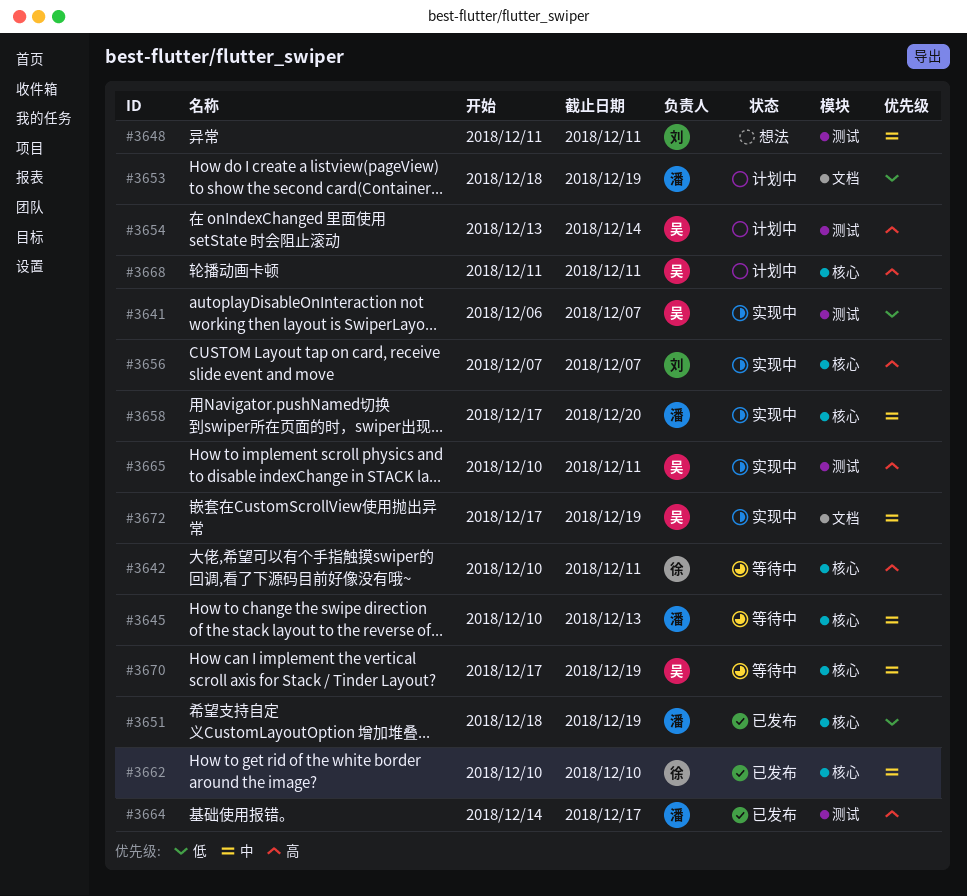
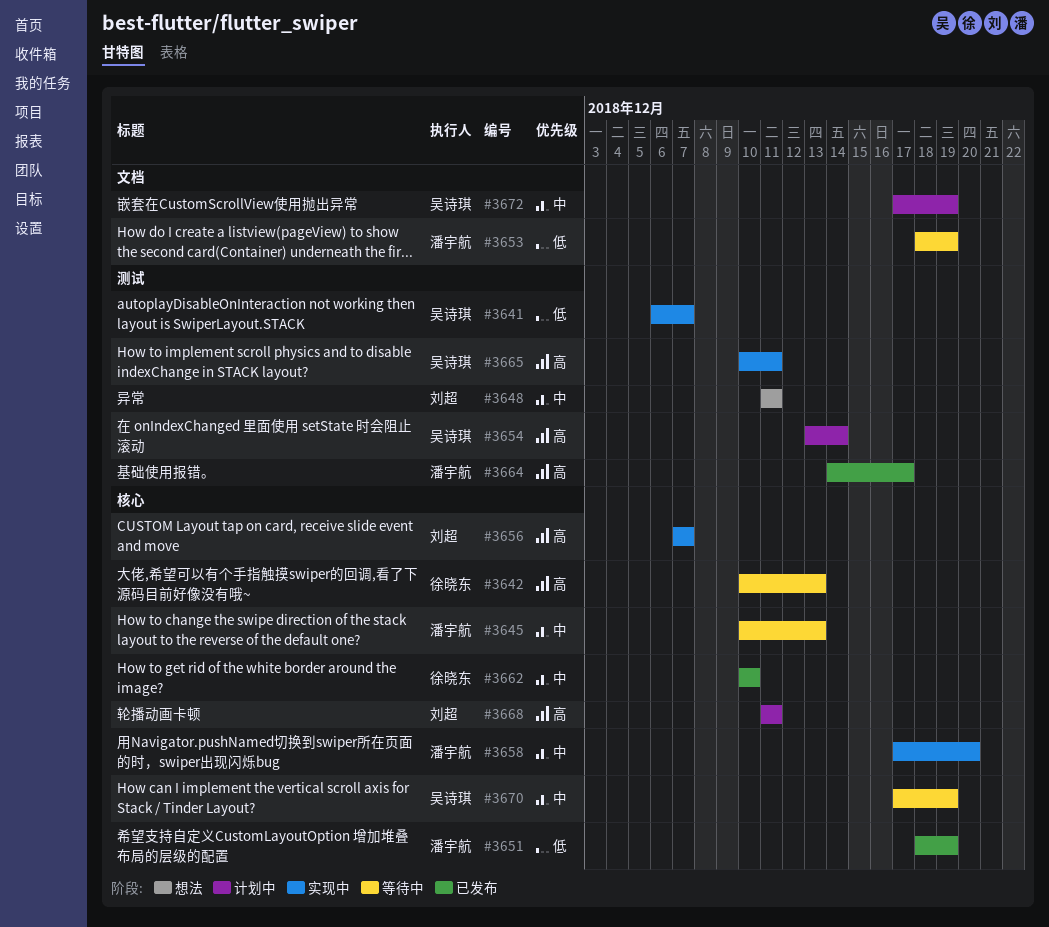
#3642, due: Dec 11 -> Dec 13
#3653, status: 计划中 -> 等待中
#3668, owner: 吴诗琪 -> 刘超
#3672, status: 实现中 -> 计划中

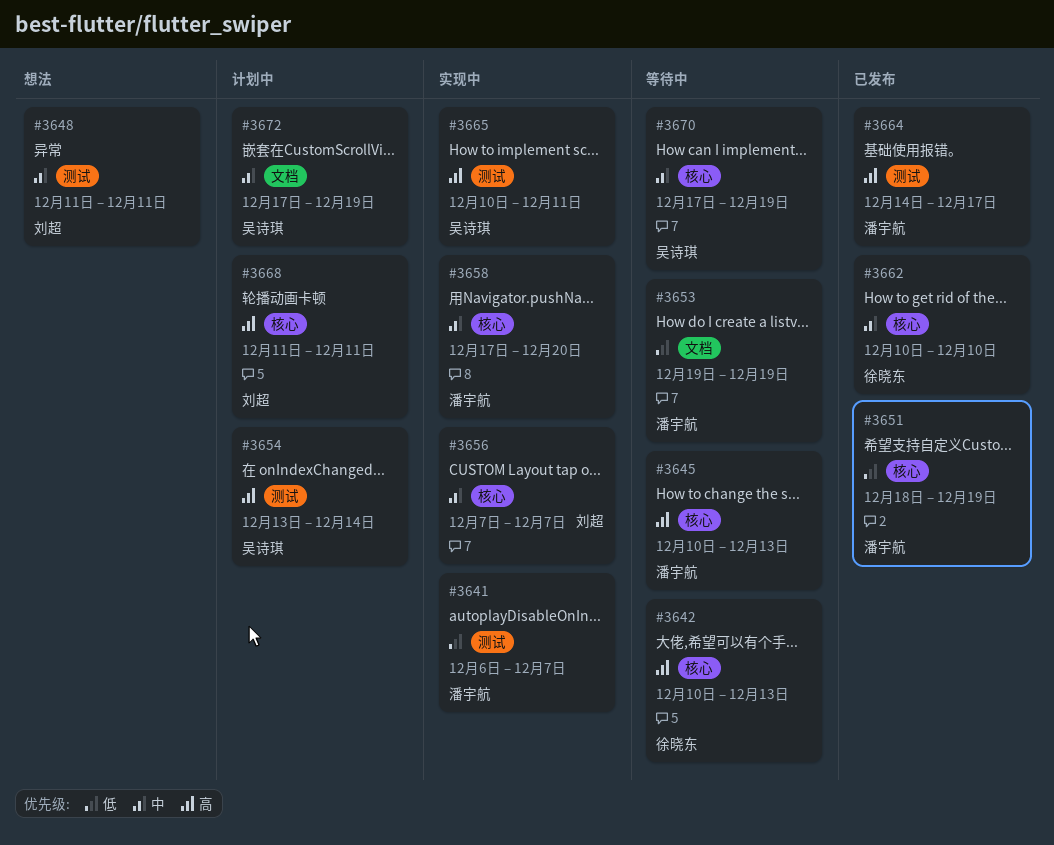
#3641, owner: 吴诗琪 -> 潘宇航
#3645, priority: 中 -> 高
#3653, start: Dec 18 -> Dec 19
#3656, priority: 高 -> 中

